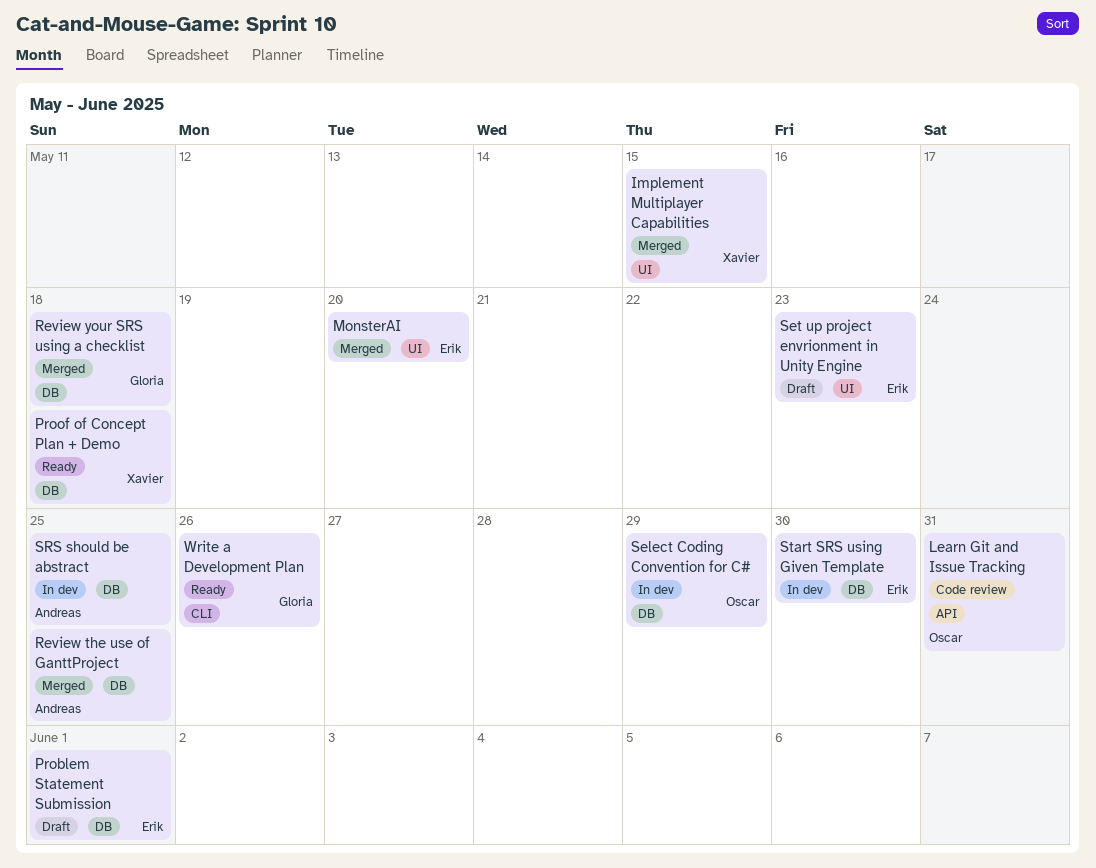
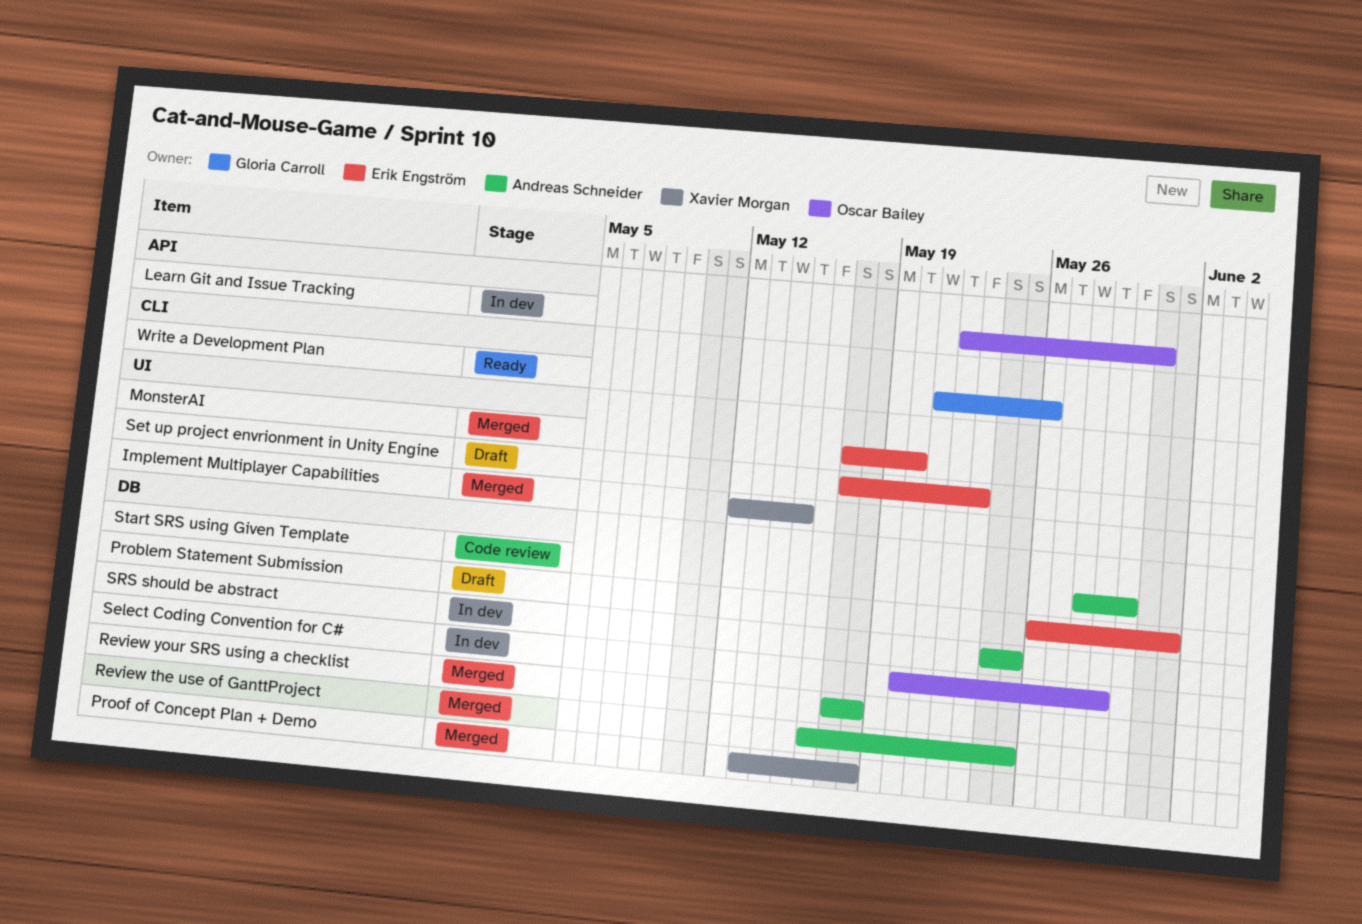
Learn Git and Issue Tracking, status: Code review -> In dev
Proof of Concept Plan + Demo, status: Ready -> Merged
Review your SRS using a checklist, owner: Gloria Carroll -> Andreas Schneider
Start SRS using Given Template, status: In dev -> Code review
Start SRS using Given Template, owner: Erik Engström -> Andreas Schneider

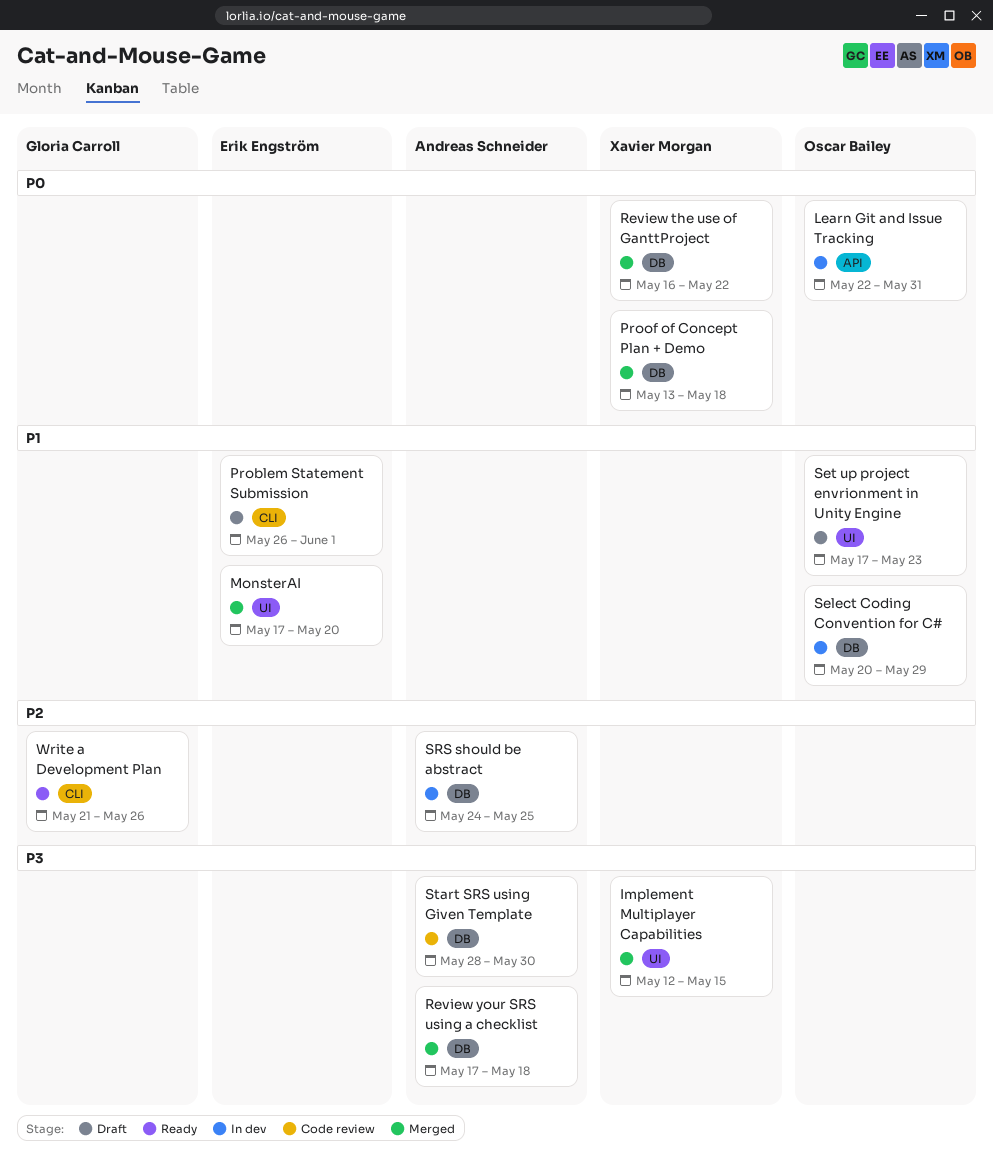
Problem Statement Submission, label: DB -> CLI
Review the use of GanttProject, owner: Andreas Schneider -> Xavier Morgan
Review the use of GanttProject, due: May 25 -> May 22
Set up project envrionment in Unity Engine, owner: Erik Engström -> Oscar Bailey

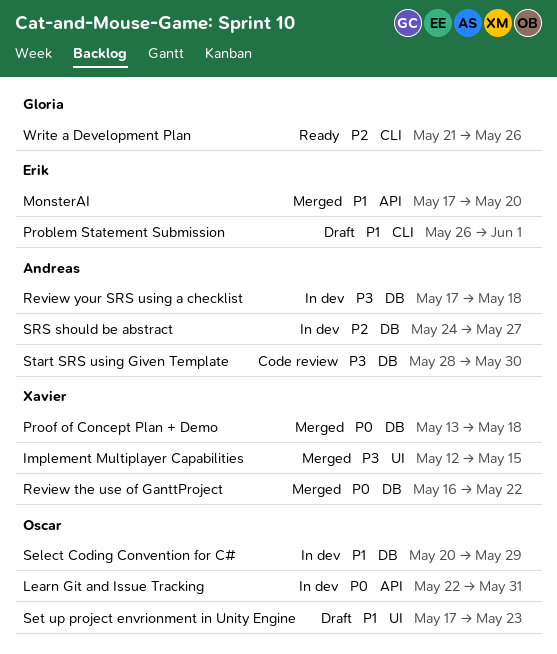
MonsterAI, label: UI -> API
Review your SRS using a checklist, status: Merged -> In dev
SRS should be abstract, due: May 25 -> May 27

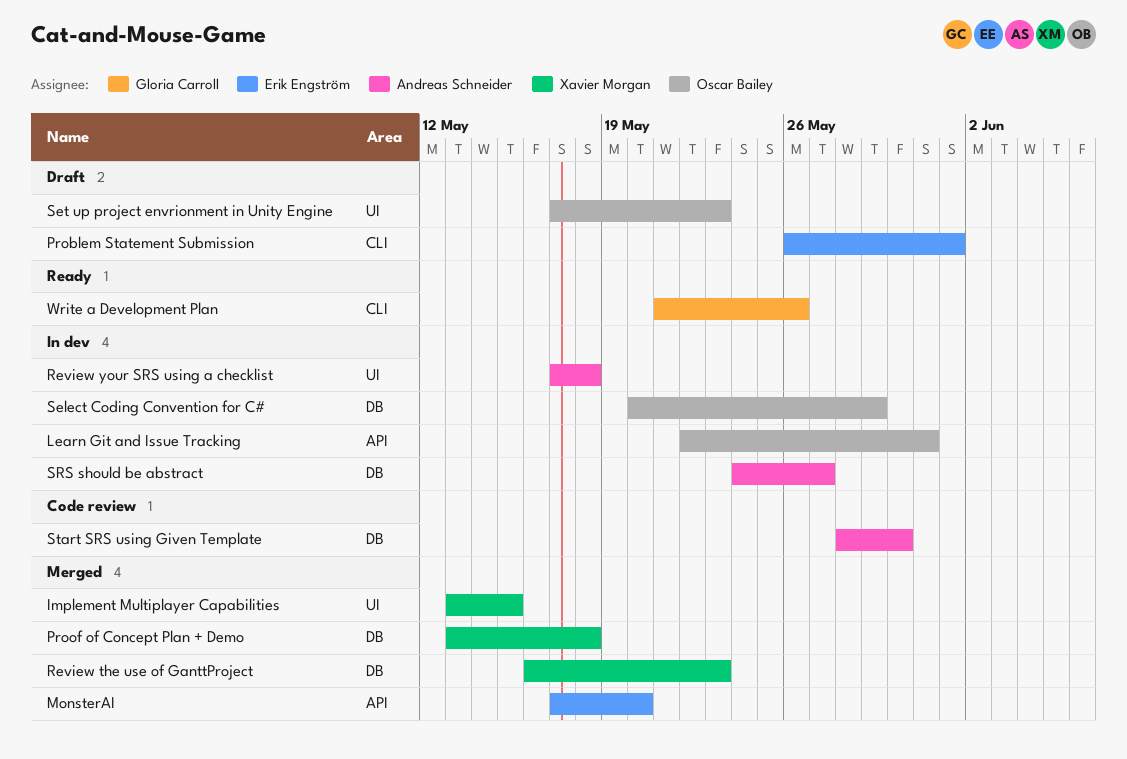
Implement Multiplayer Capabilities, start: May 12 -> May 13
Review the use of GanttProject, due: May 22 -> May 23
Review your SRS using a checklist, label: DB -> UI

